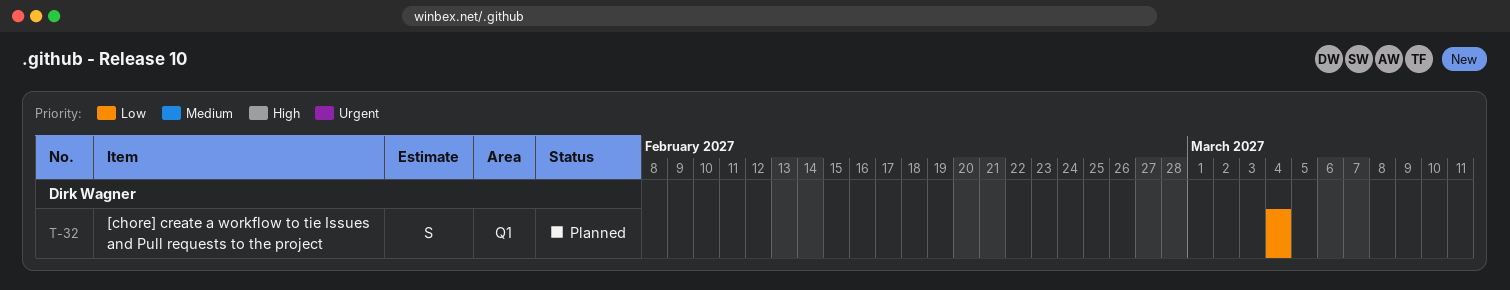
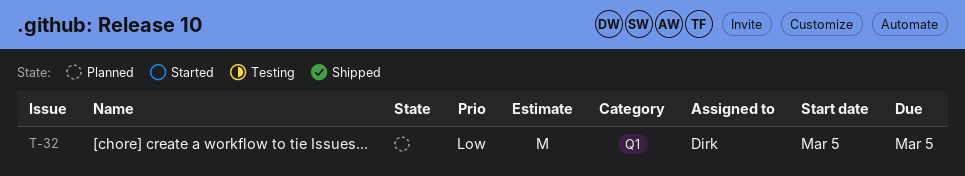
T-32, estimate: S -> M
T-32, start: Mar 4 -> Mar 5
T-32, due: Mar 4 -> Mar 5

